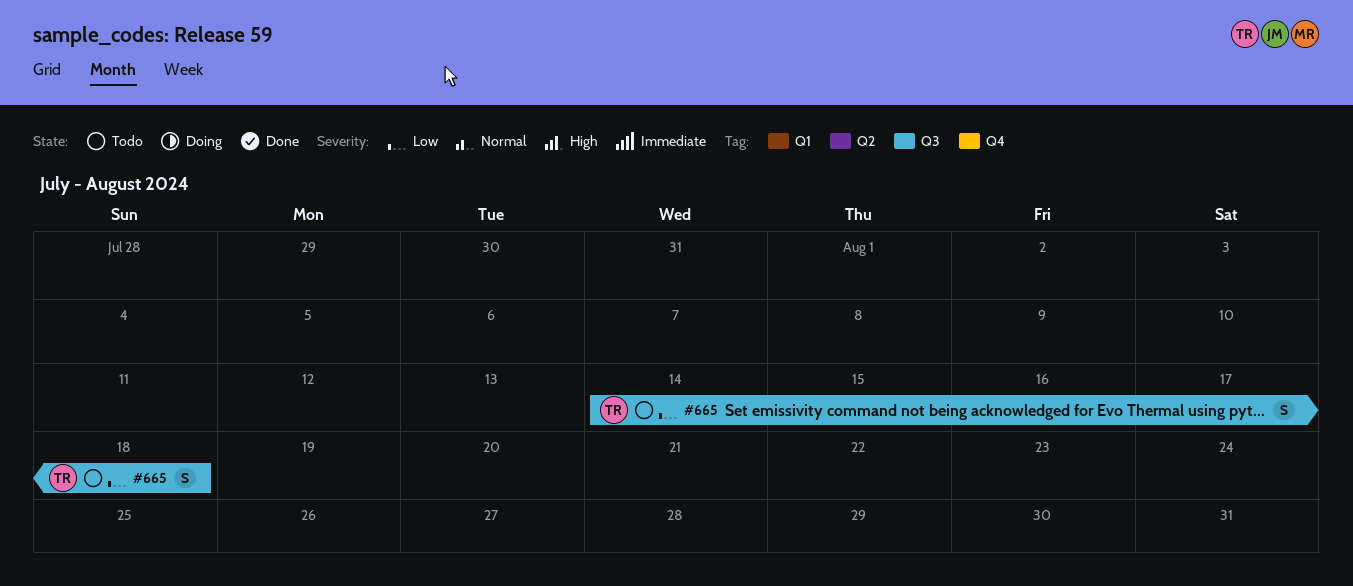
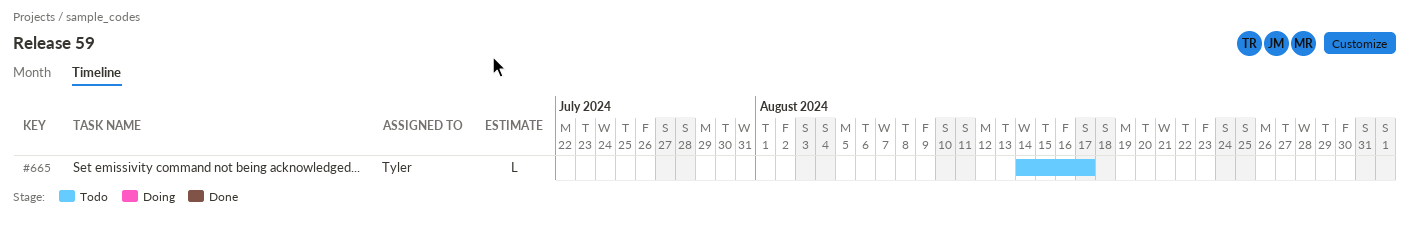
#665, estimate: S -> L
#665, due: Aug 18 -> Aug 17

